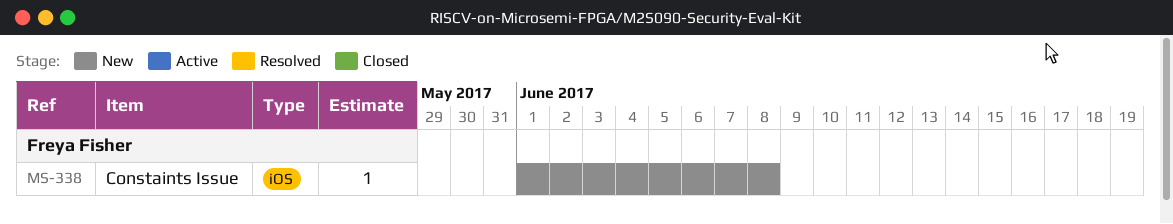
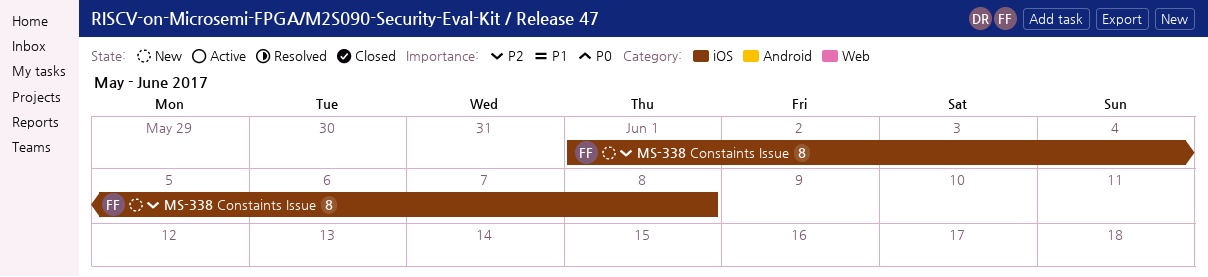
MS-338, estimate: 1 -> 8

